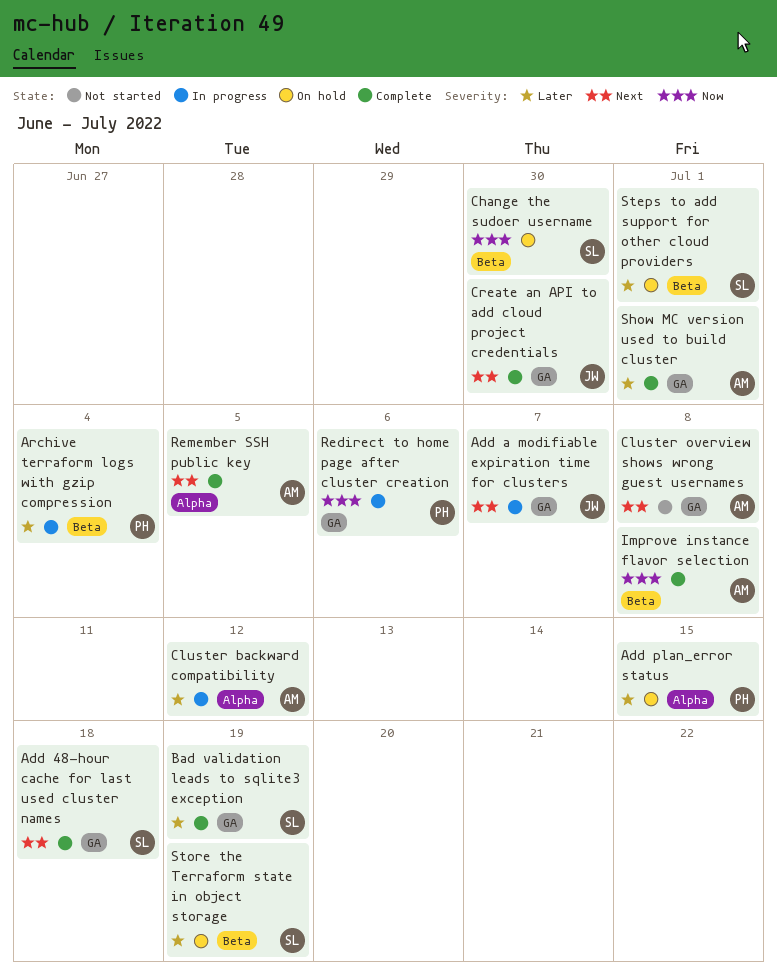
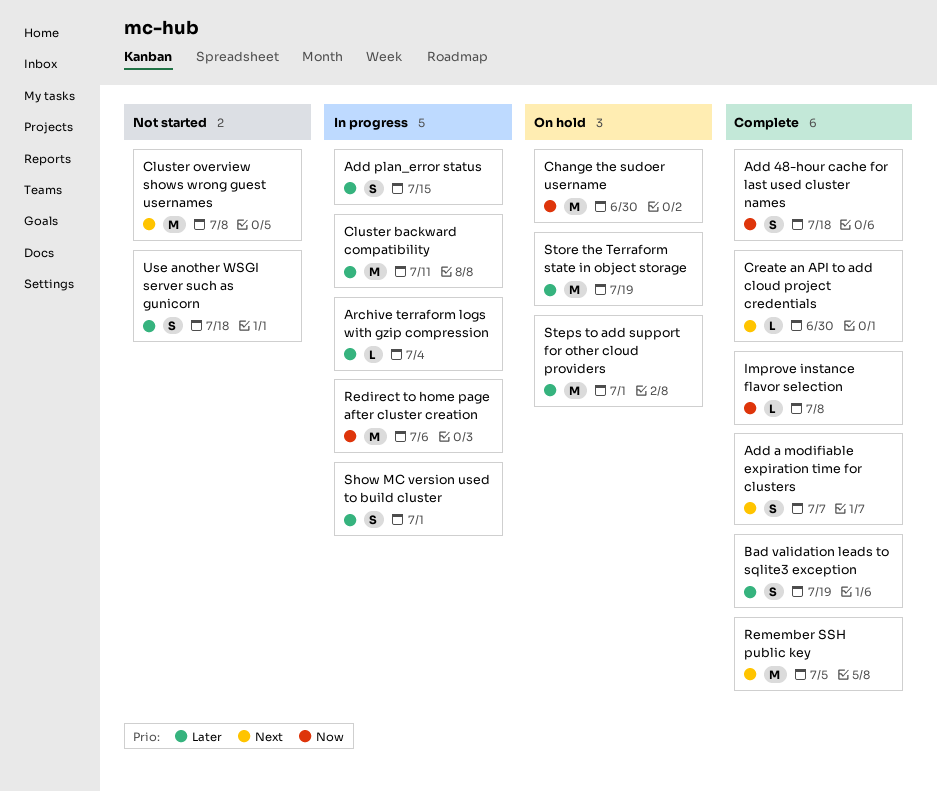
Add 48-hour cache for last used cluster names, priority: Next -> Now
Add a modifiable expiration time for clusters, status: In progress -> Complete
Add plan_error status, status: On hold -> In progress
Cluster backward compatibility, due: Jul 12 -> Jul 11
Show MC version used to build cluster, status: Complete -> In progress
Use another WSGI server such as gunicorn: none -> present

